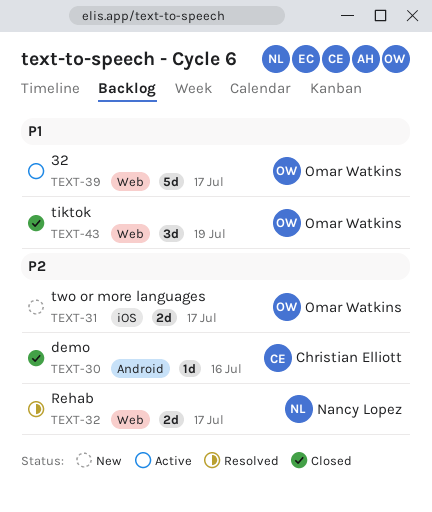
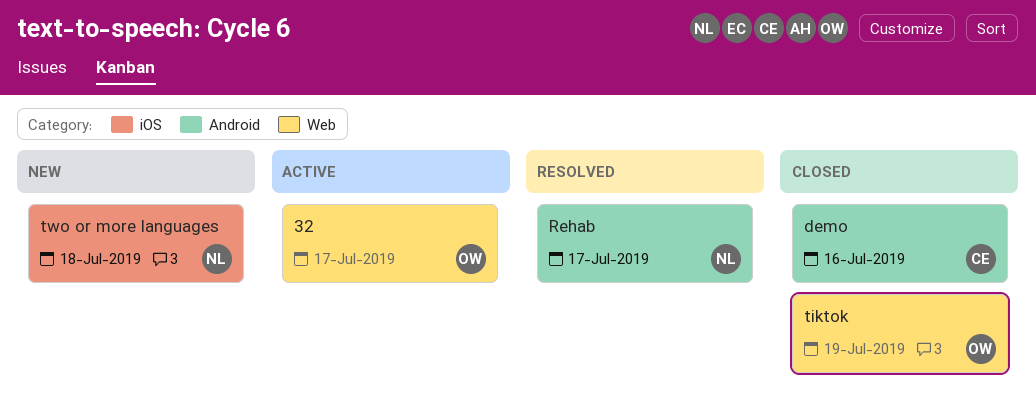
Rehab, label: Web -> Android
two or more languages, owner: Omar Watkins -> Nancy Lopez
two or more languages, due: Jul 17 -> Jul 18

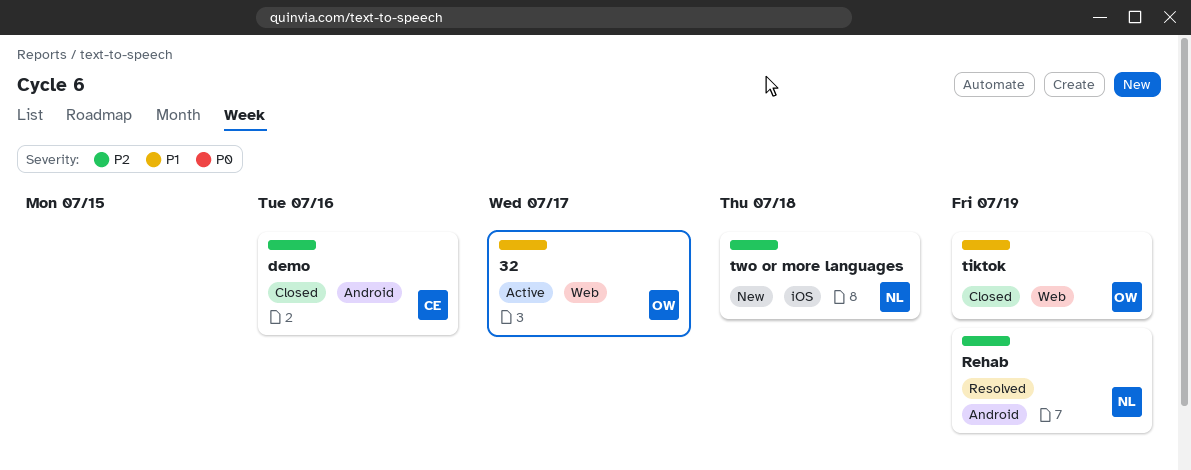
Rehab, due: Jul 17 -> Jul 19

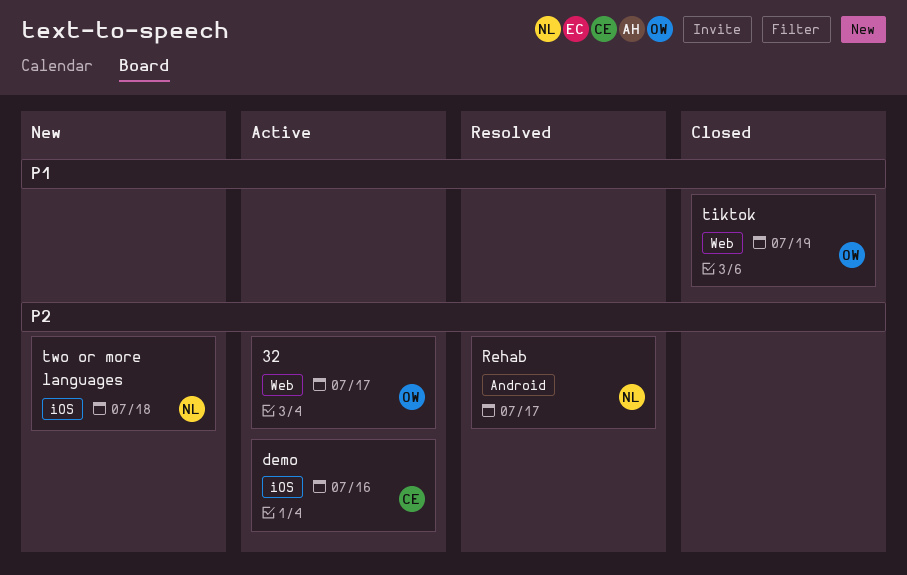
32, priority: P1 -> P2
demo, status: Closed -> Active
demo, label: Android -> iOS
Rehab, due: Jul 19 -> Jul 17

